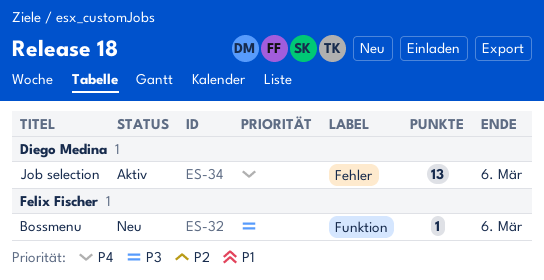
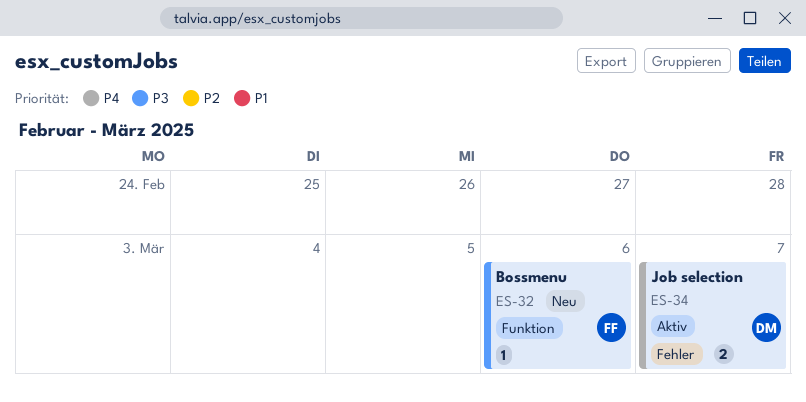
ES-34, estimate: 13 -> 2
ES-34, due: Mar 6 -> Mar 7

